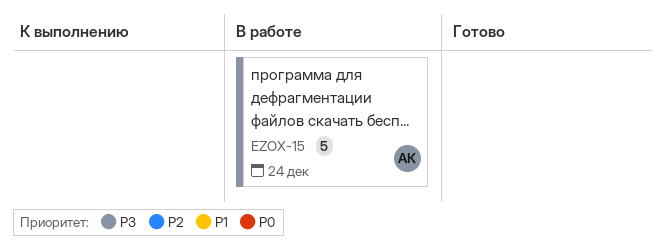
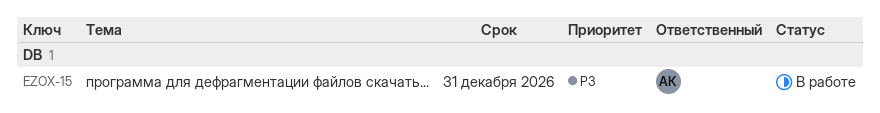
EZOX-15, due: Dec 24 -> Dec 31

